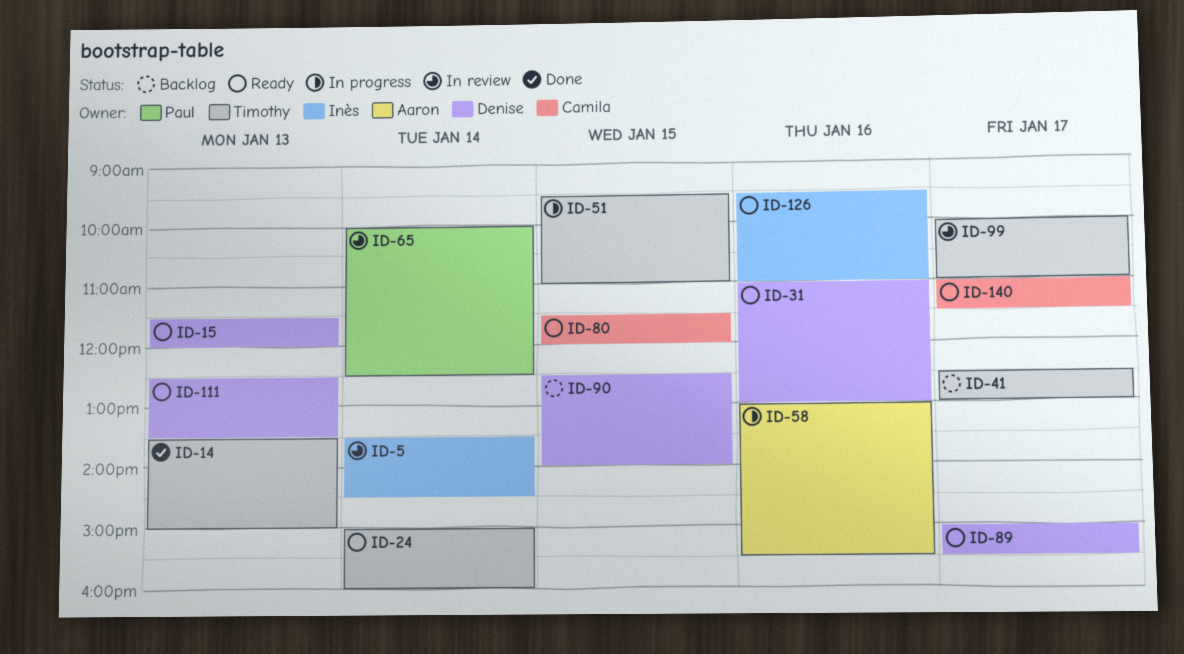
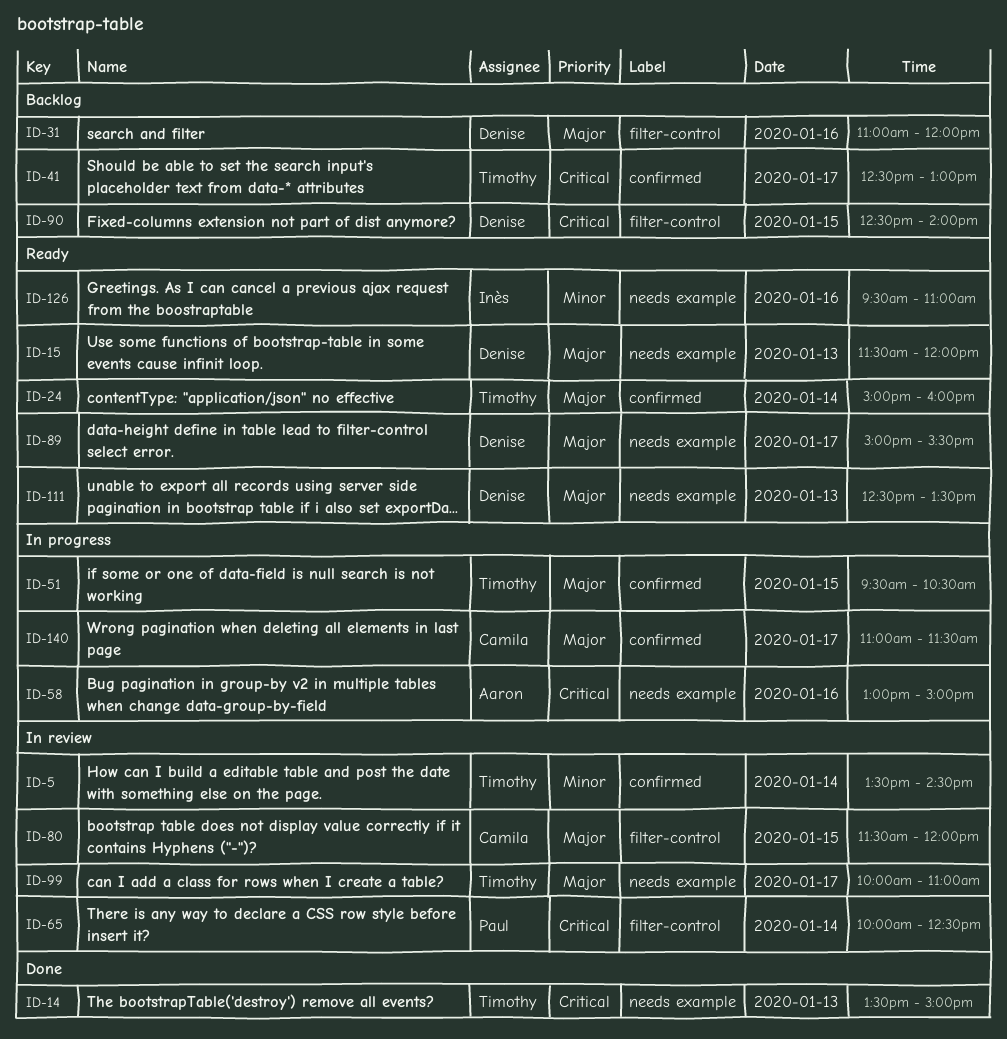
ID-5, owner: Inès -> Timothy
ID-31, status: Ready -> Backlog
ID-31, ends: 13:00 -> 12:00
ID-51, ends: 11:00 -> 10:30
ID-58, ends: 15:30 -> 15:00
ID-80, status: Ready -> In review
ID-140, status: Ready -> In progress

